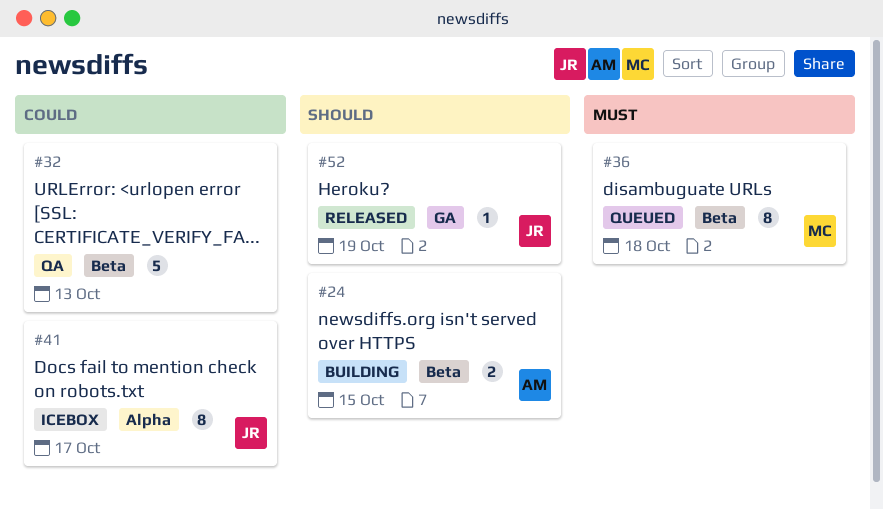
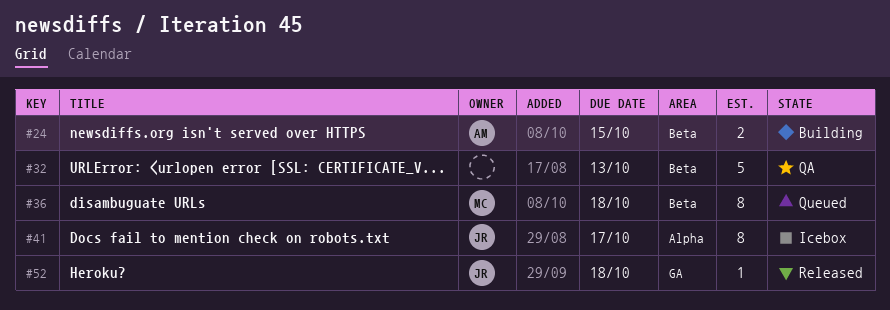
#52, due: Oct 19 -> Oct 18

